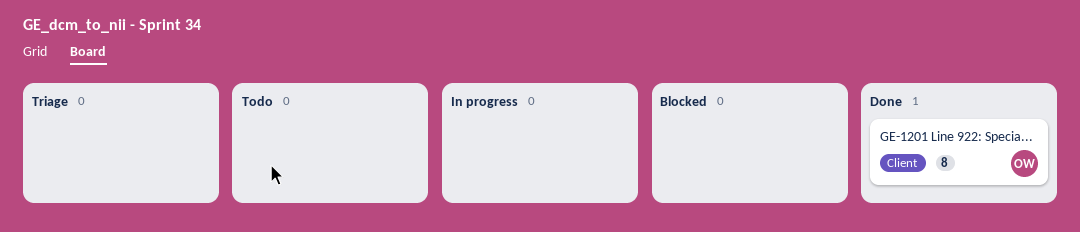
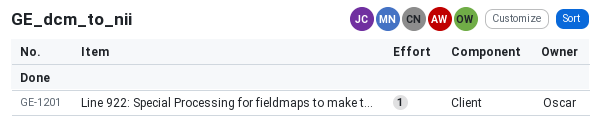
GE-1201, estimate: 8 -> 1

